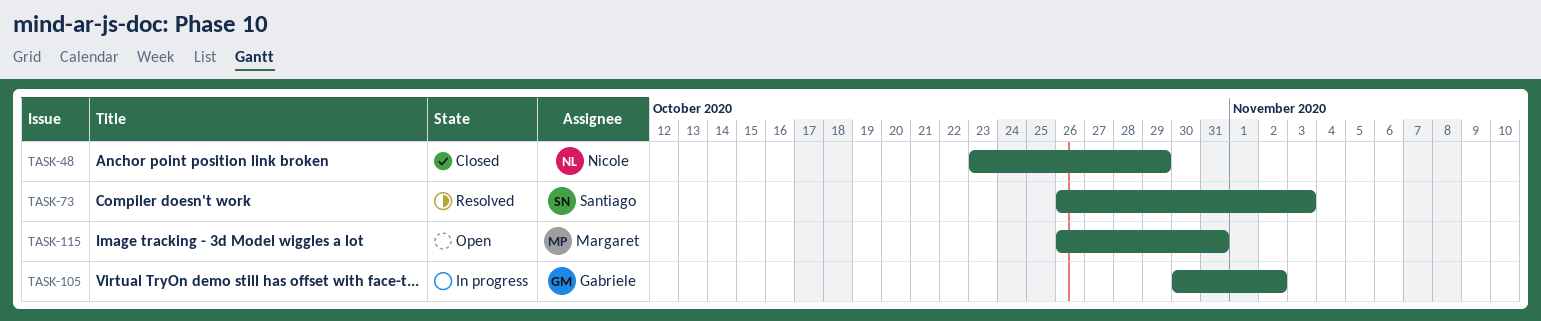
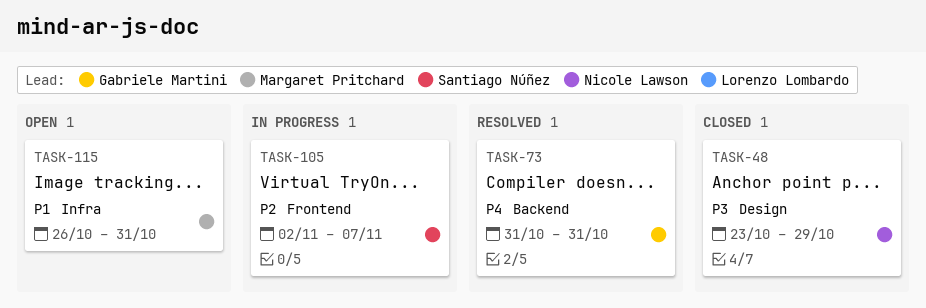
TASK-73, owner: Santiago Núñez -> Gabriele Martini
TASK-73, start: Oct 26 -> Oct 31
TASK-73, due: Nov 3 -> Oct 31
TASK-105, owner: Gabriele Martini -> Santiago Núñez
TASK-105, start: Oct 30 -> Nov 2
TASK-105, due: Nov 2 -> Nov 7

